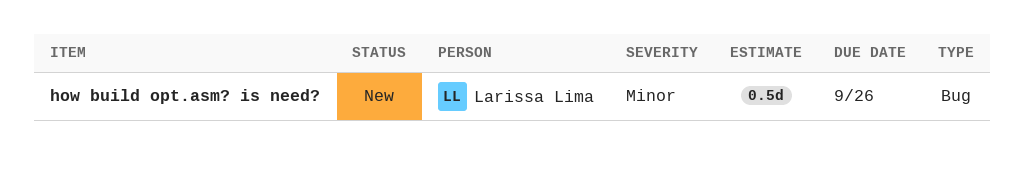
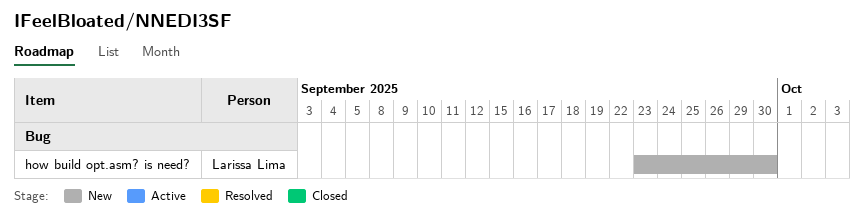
how build opt.asm? is need?, due: Sep 26 -> Sep 30

